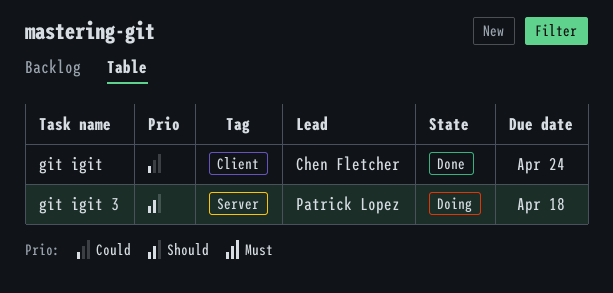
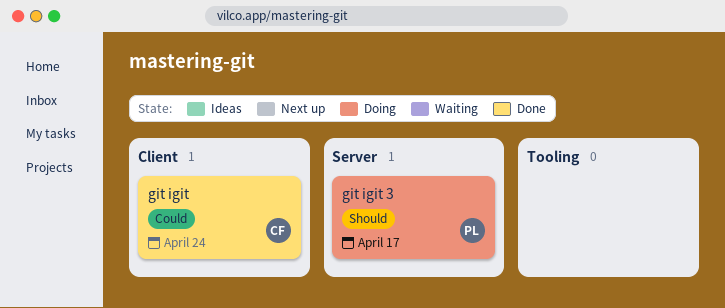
git igit 3, due: Apr 18 -> Apr 17

